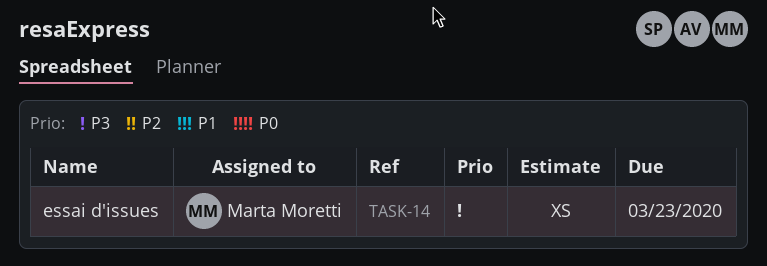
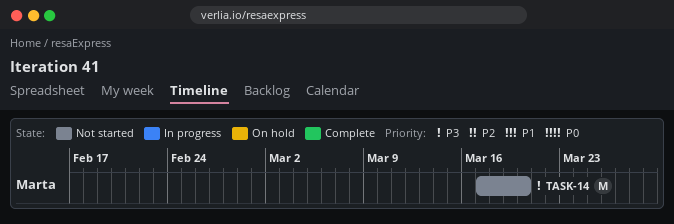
TASK-14, estimate: XS -> M
TASK-14, due: Mar 23 -> Mar 20

